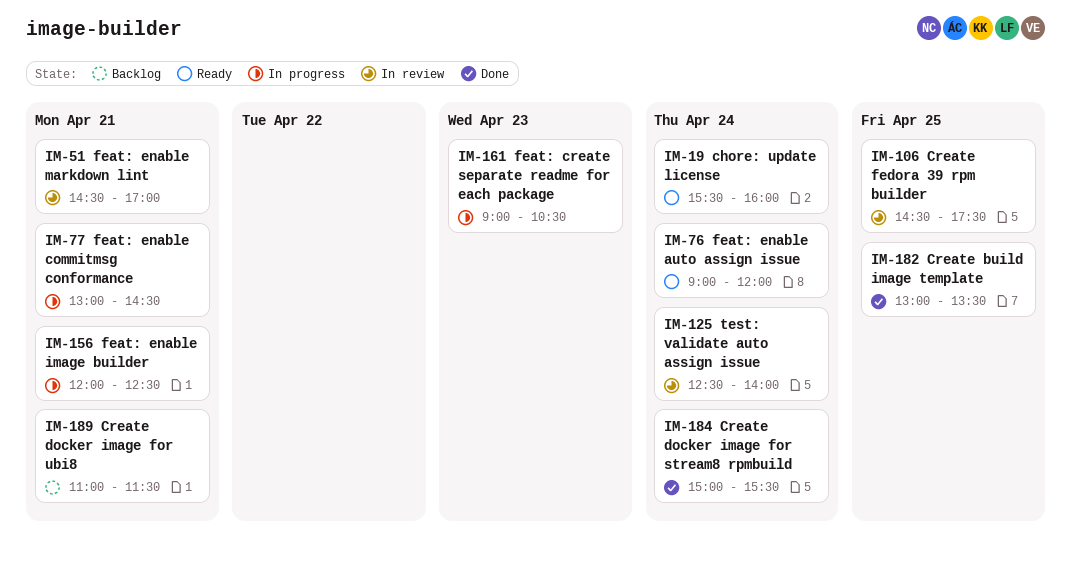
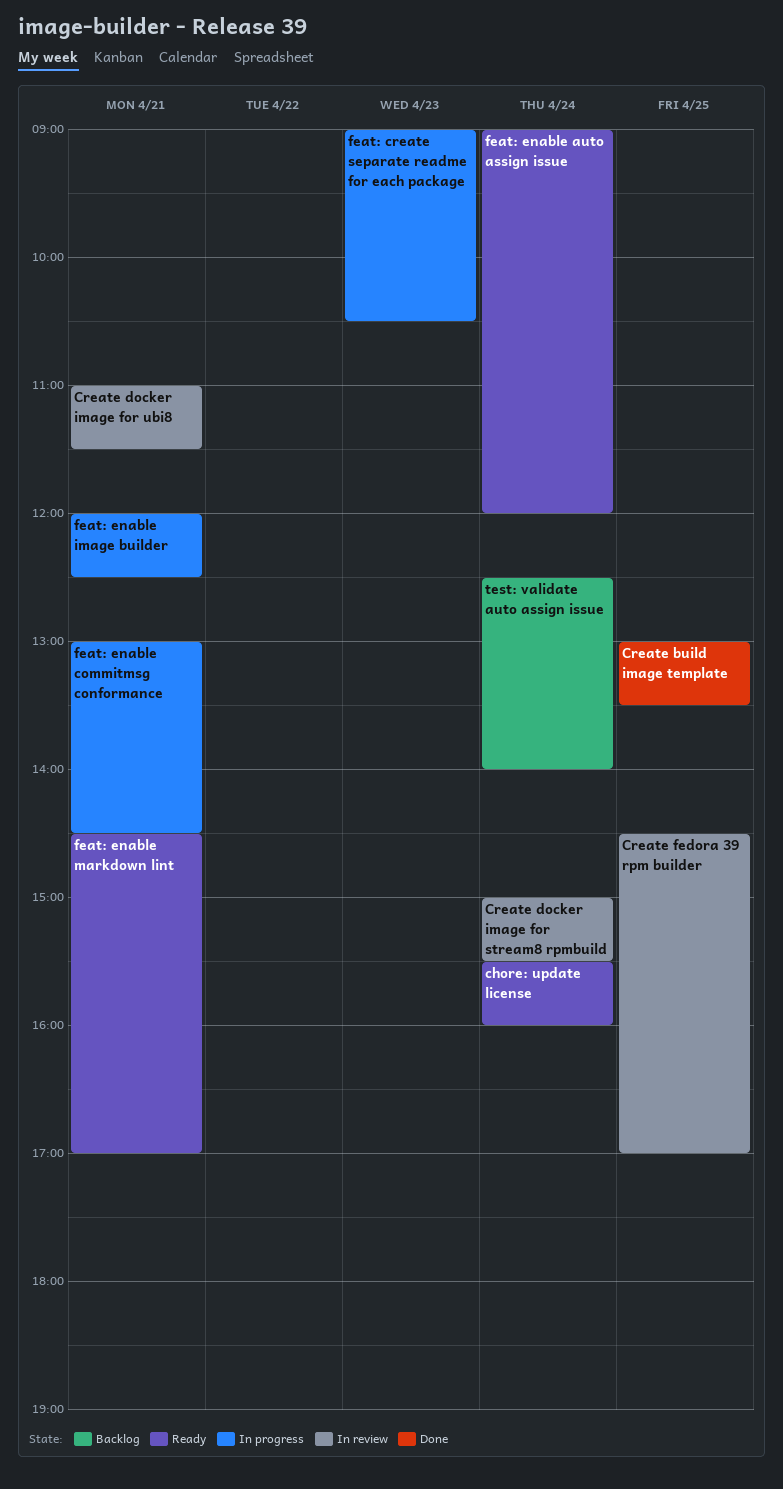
Create docker image for stream8 rpmbuild, status: Done -> In review
Create docker image for ubi8, status: Backlog -> In review
Create fedora 39 rpm builder, ends: 17:30 -> 17:00
feat: enable markdown lint, status: In review -> Ready
test: validate auto assign issue, status: In review -> Backlog

